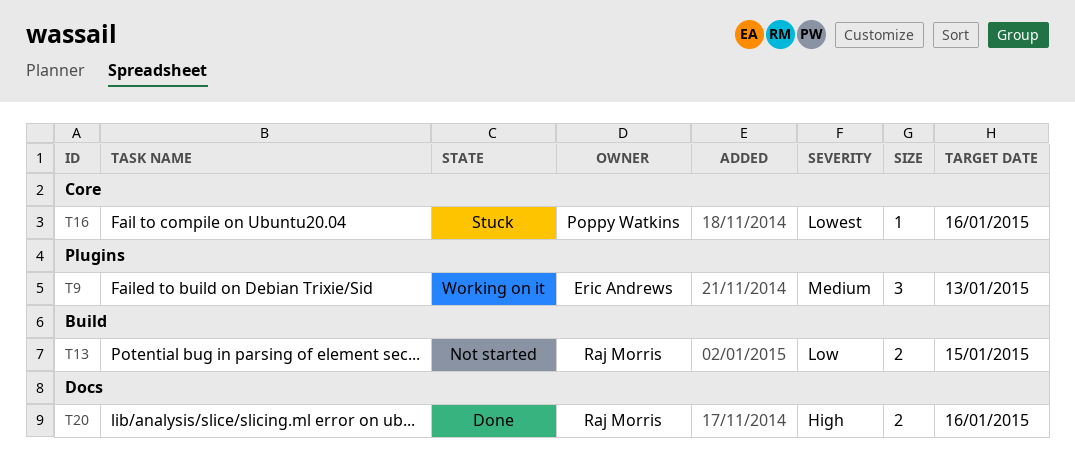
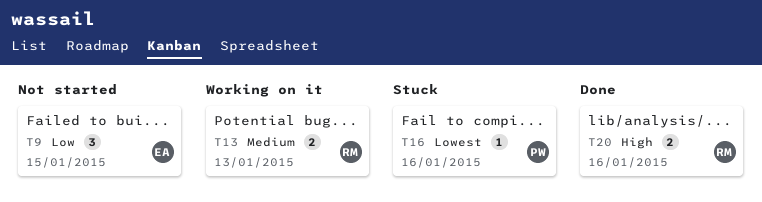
T9, status: Working on it -> Not started
T9, priority: Medium -> Low
T9, due: Jan 13 -> Jan 15
T13, status: Not started -> Working on it
T13, priority: Low -> Medium
T13, due: Jan 15 -> Jan 13

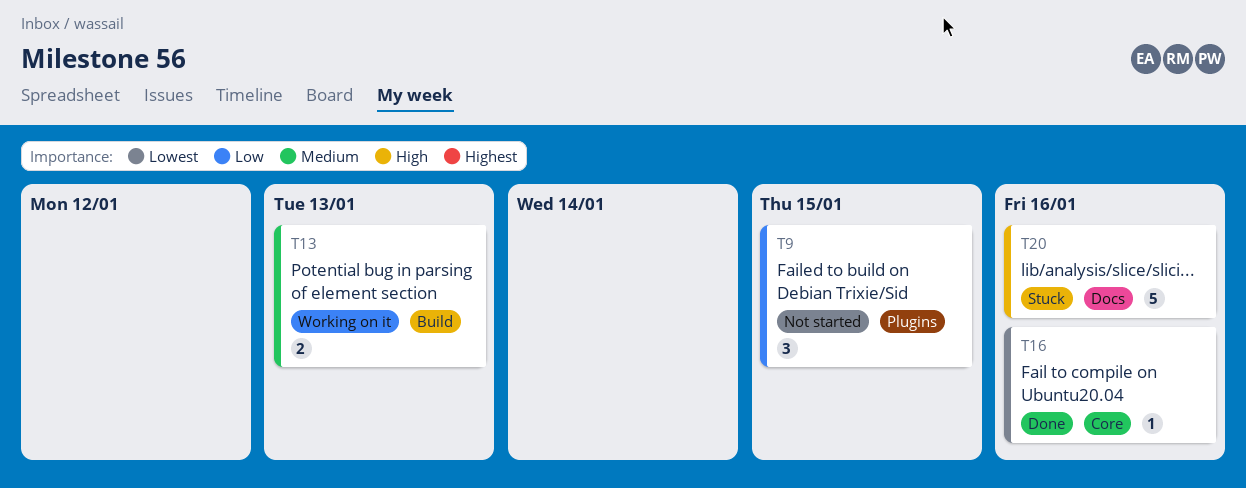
T16, status: Stuck -> Done
T20, status: Done -> Stuck
T20, estimate: 2 -> 5

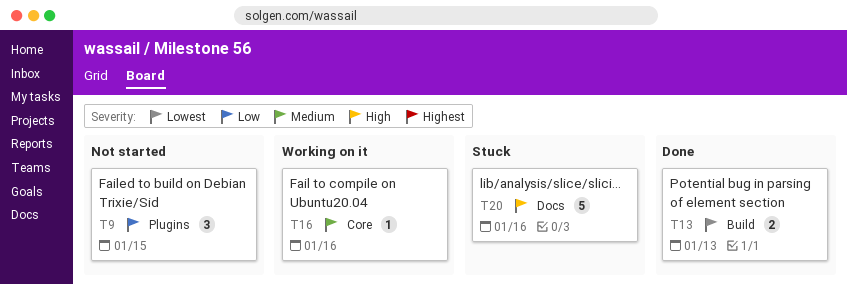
T13, status: Working on it -> Done
T13, priority: Medium -> Lowest
T16, status: Done -> Working on it
T16, priority: Lowest -> Medium

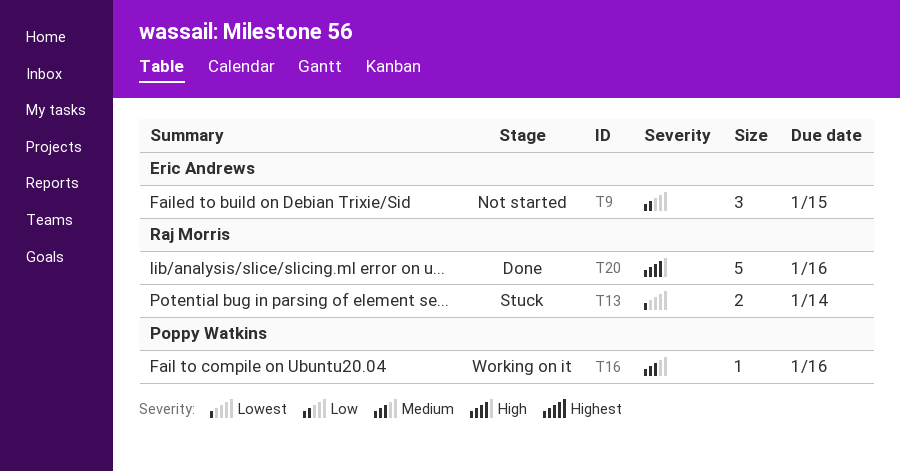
T13, status: Done -> Stuck
T13, due: Jan 13 -> Jan 14
T20, status: Stuck -> Done

